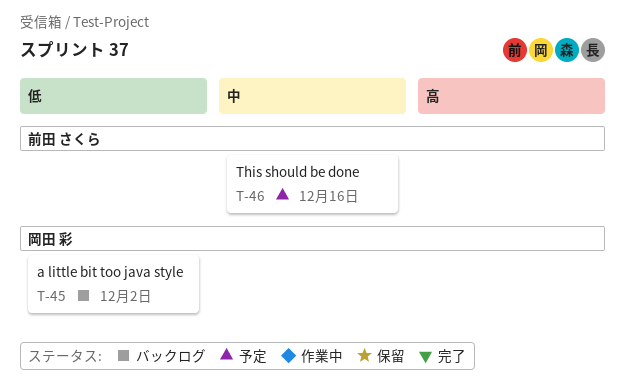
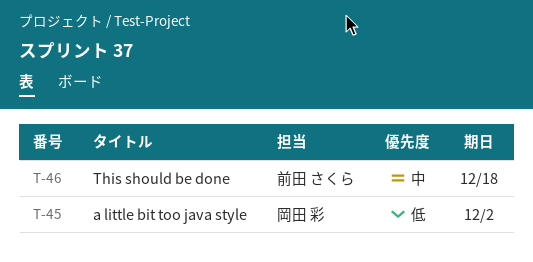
T-46, due: Dec 16 -> Dec 18

